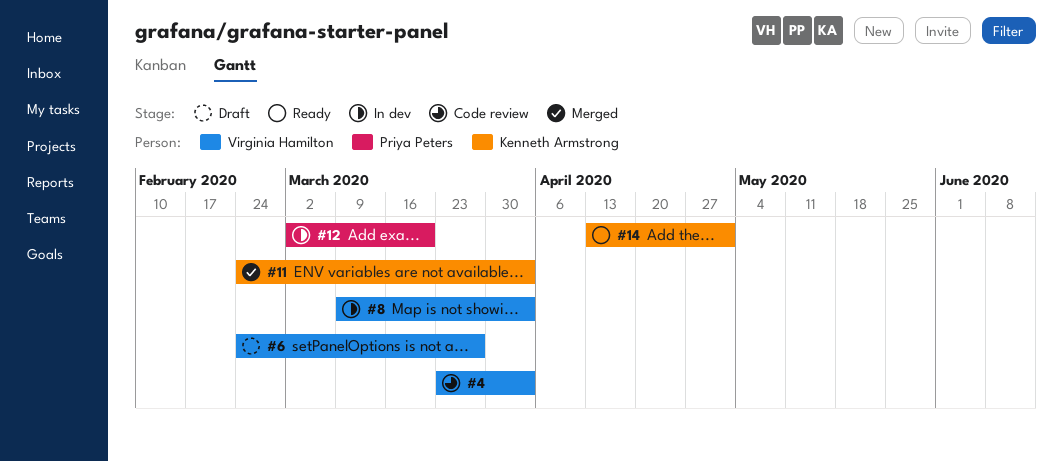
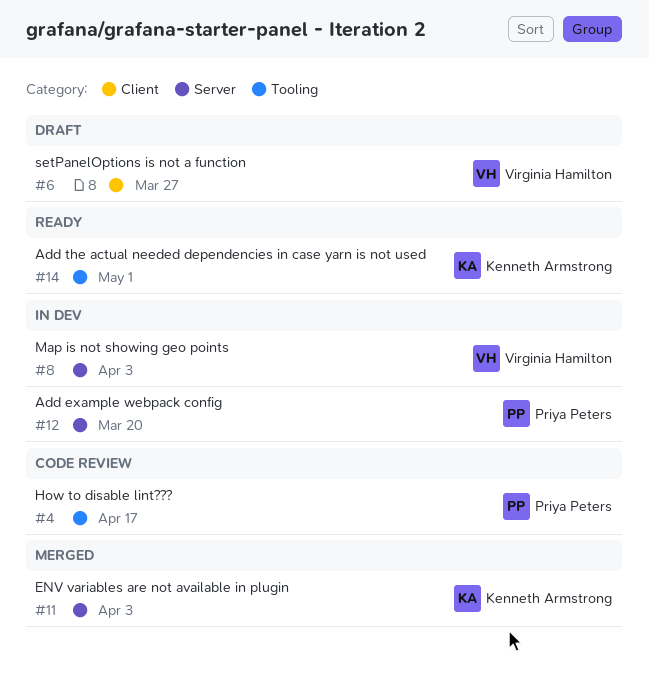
#4, owner: Virginia Hamilton -> Priya Peters
#4, due: Apr 3 -> Apr 17

